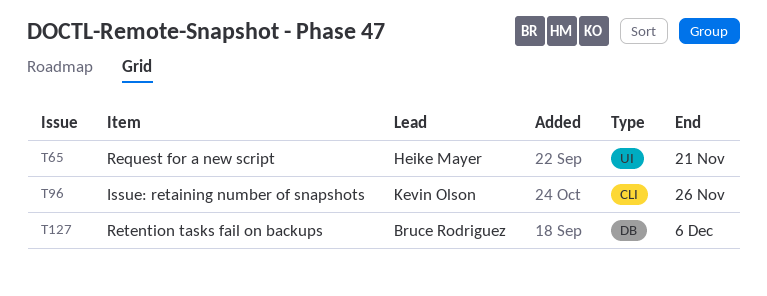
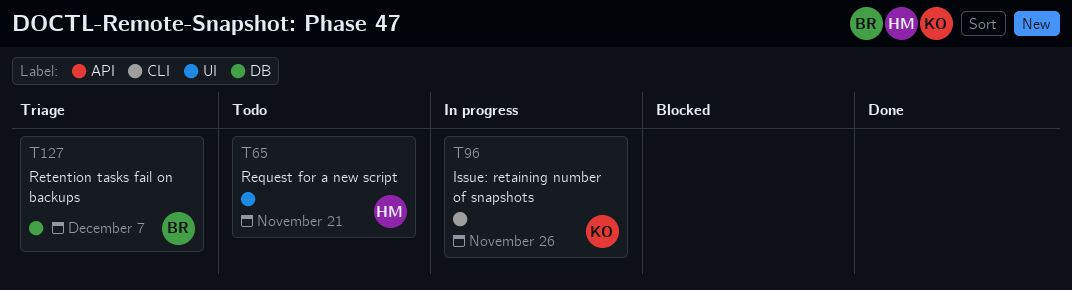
T127, due: Dec 6 -> Dec 7

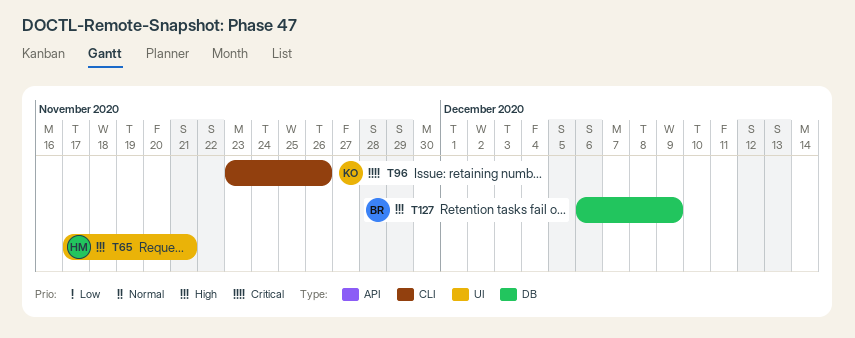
T127, due: Dec 7 -> Dec 9

